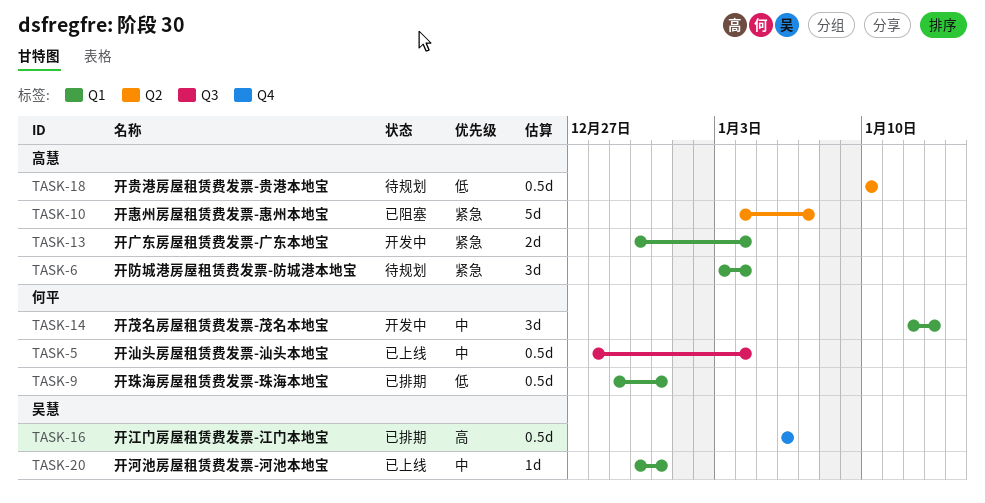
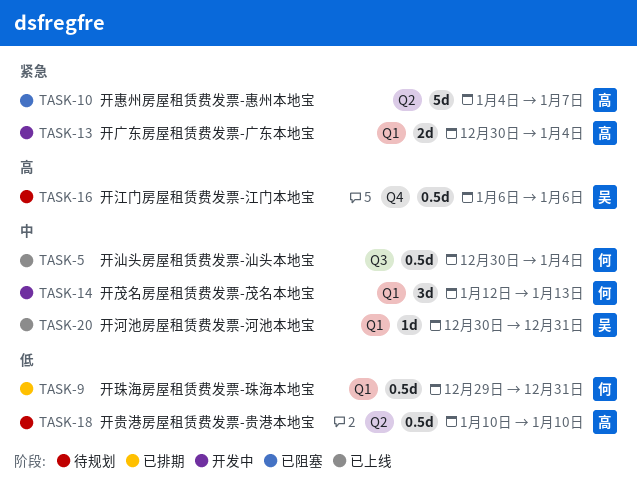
TASK-5, start: Dec 28 -> Dec 30
TASK-6: present -> none
TASK-16, status: 已排期 -> 待规划

